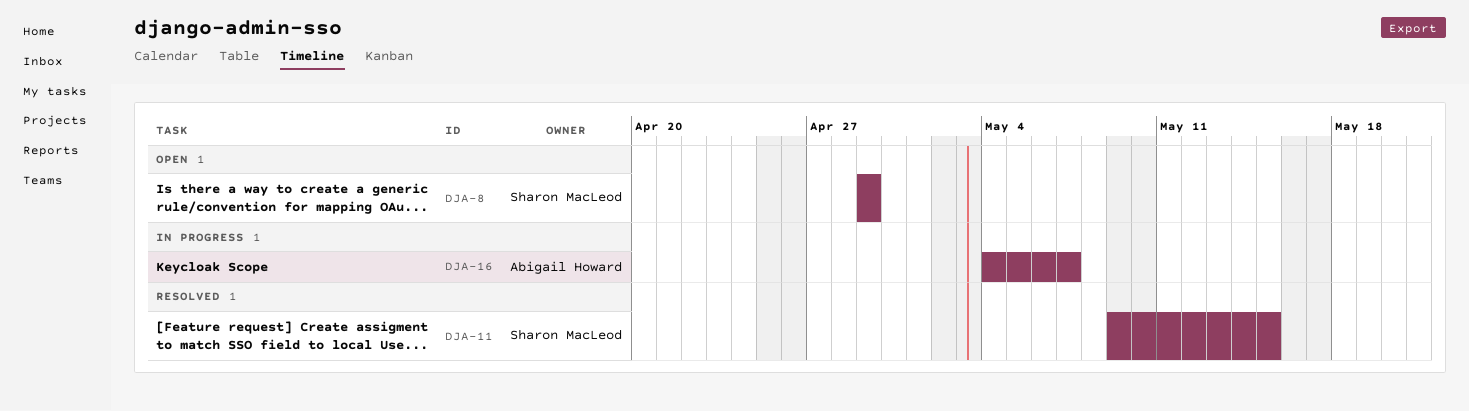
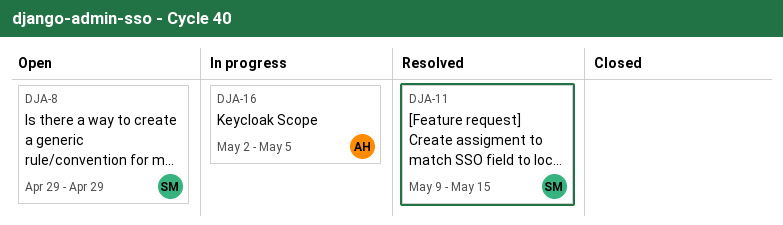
DJA-16, start: May 4 -> May 2
DJA-16, due: May 7 -> May 5

